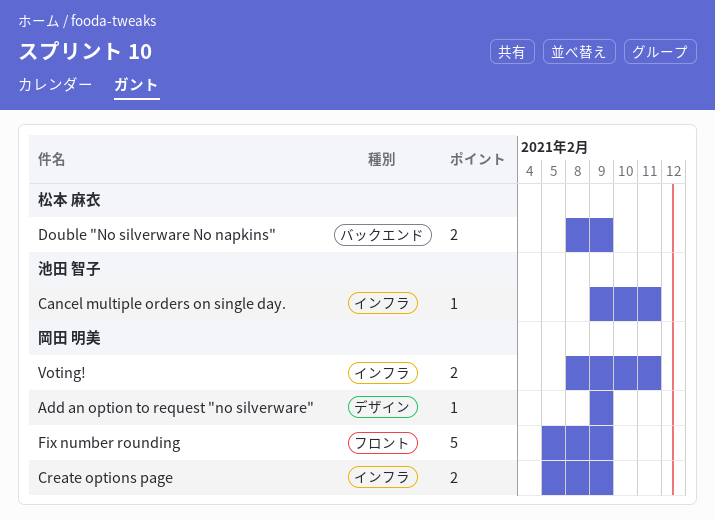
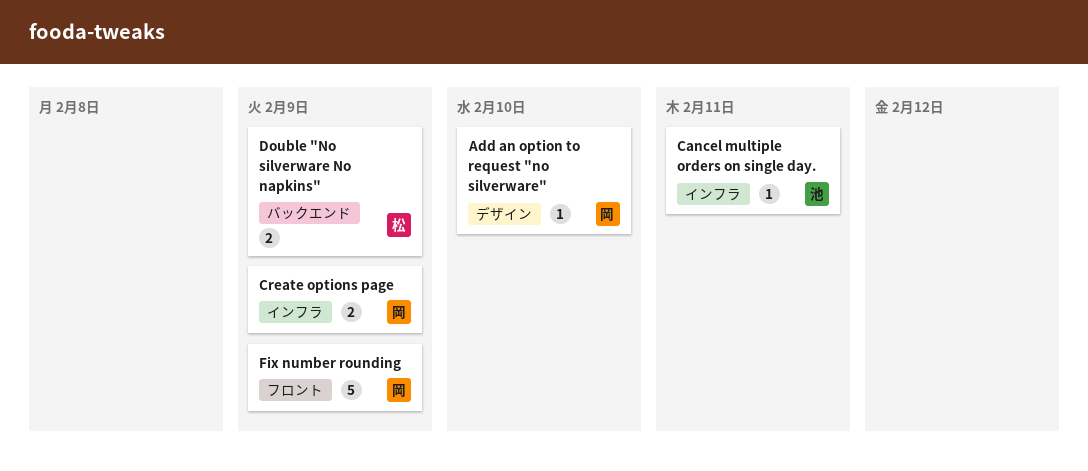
Add an option to request "no silverware", due: Feb 9 -> Feb 10
Voting!: present -> none

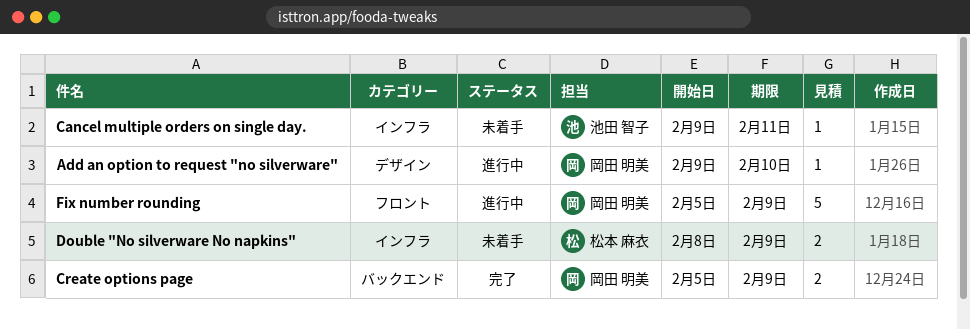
Create options page, label: インフラ -> バックエンド
Double "No silverware No napkins", label: バックエンド -> インフラ

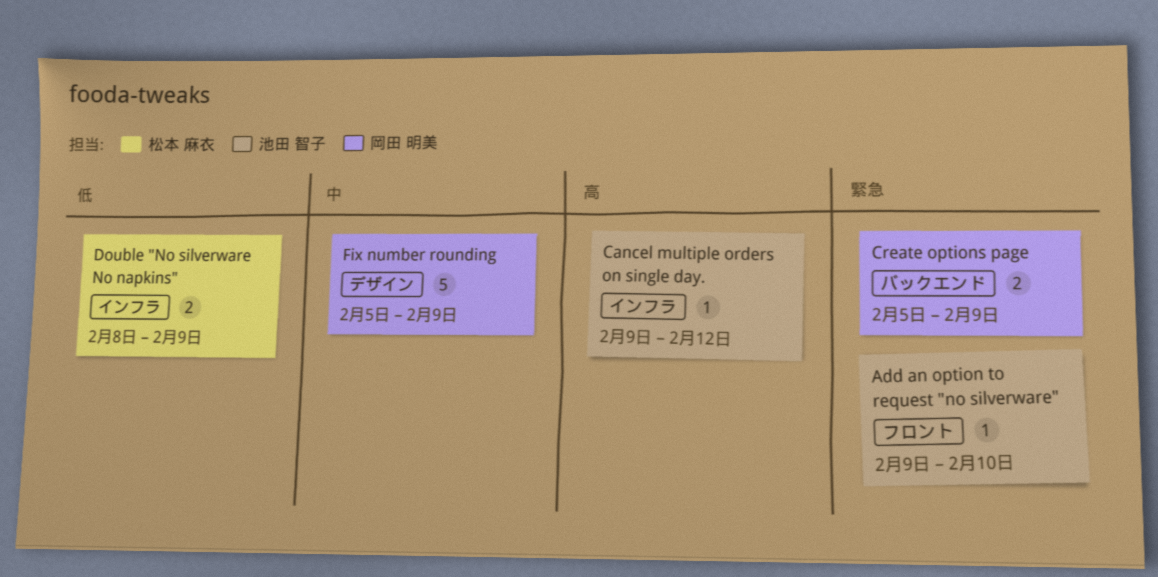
Add an option to request "no silverware", owner: 岡田 明美 -> 池田 智子
Add an option to request "no silverware", label: デザイン -> フロント
Cancel multiple orders on single day., due: Feb 11 -> Feb 12
Fix number rounding, label: フロント -> デザイン

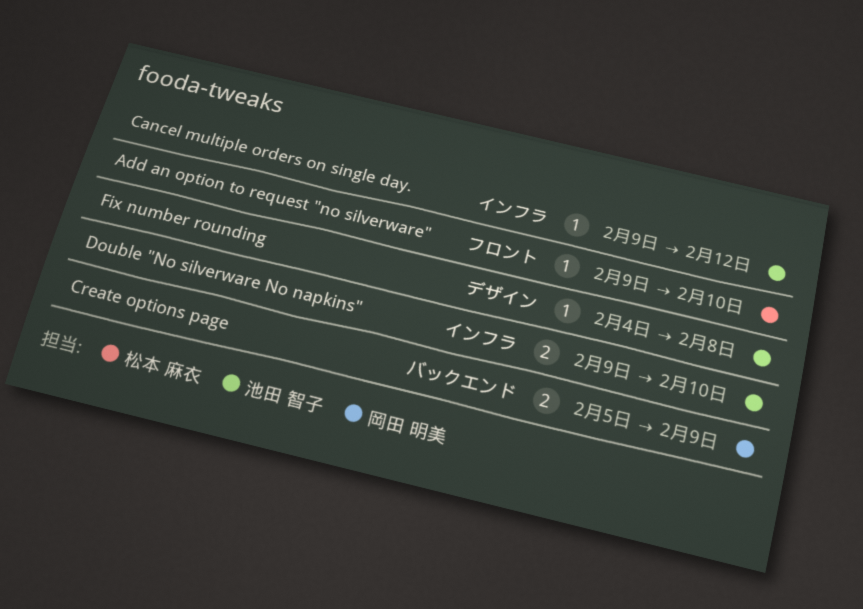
Add an option to request "no silverware", owner: 池田 智子 -> 松本 麻衣
Double "No silverware No napkins", owner: 松本 麻衣 -> 池田 智子
Double "No silverware No napkins", start: Feb 8 -> Feb 9
Double "No silverware No napkins", due: Feb 9 -> Feb 10
Fix number rounding, owner: 岡田 明美 -> 池田 智子
Fix number rounding, estimate: 5 -> 1
Fix number rounding, start: Feb 5 -> Feb 4
Fix number rounding, due: Feb 9 -> Feb 8

